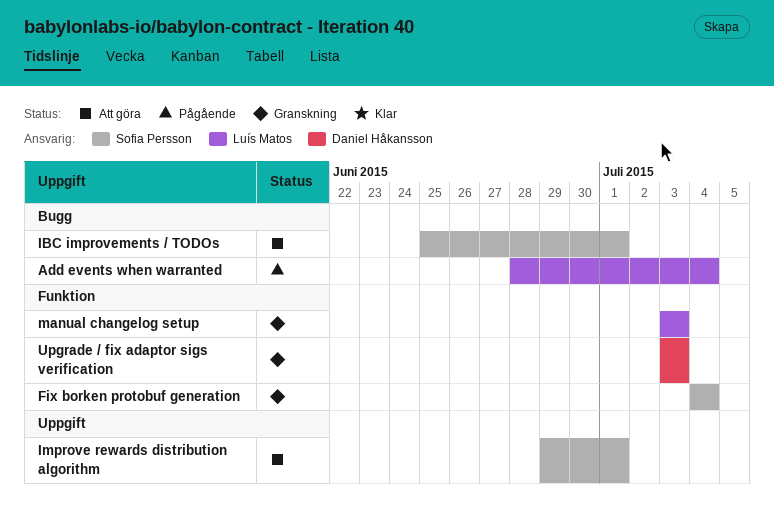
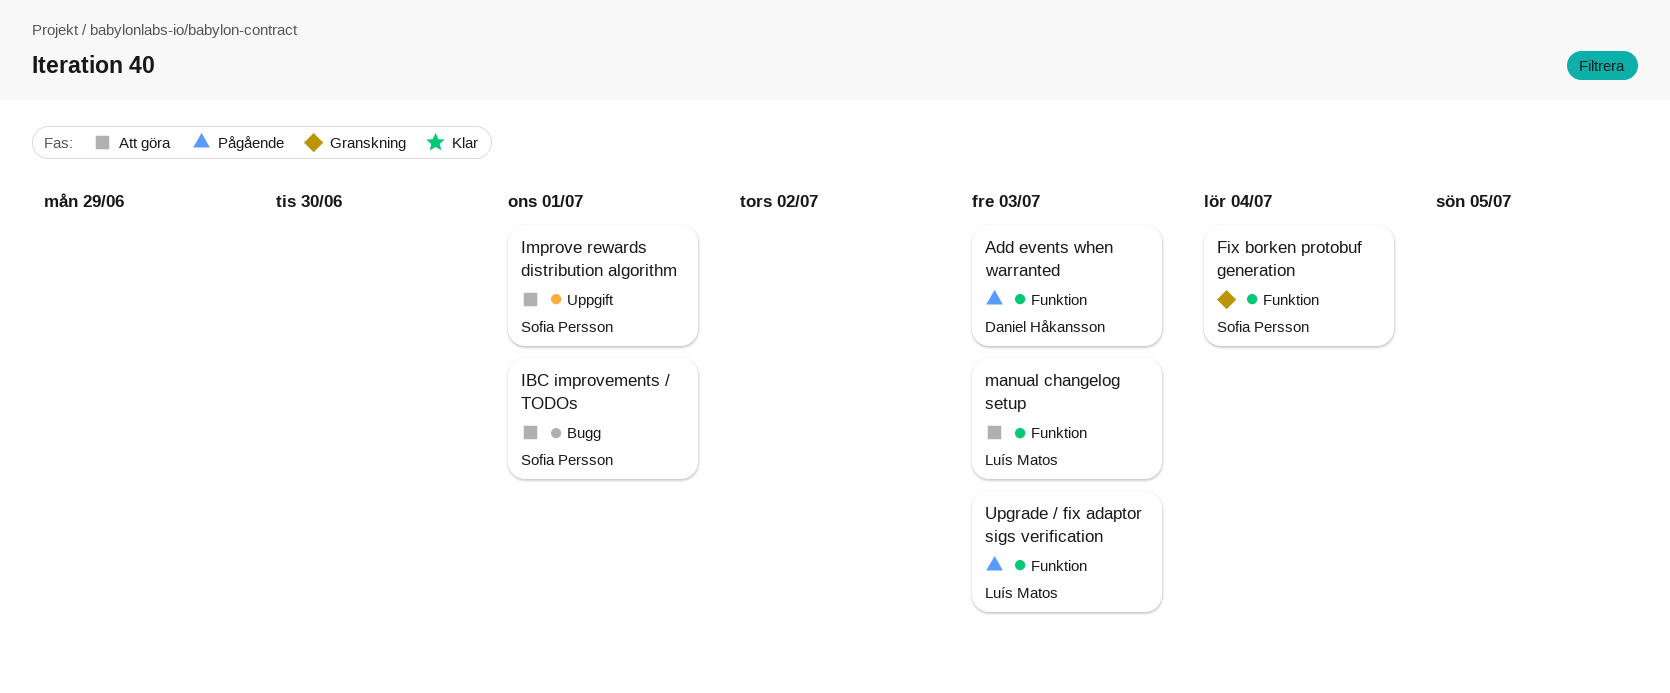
Add events when warranted, owner: Luís Matos -> Daniel Håkansson
Add events when warranted, label: Bugg -> Funktion
Add events when warranted, due: Jul 4 -> Jul 3
manual changelog setup, status: Granskning -> Att göra
Upgrade / fix adaptor sigs verification, status: Granskning -> Pågående
Upgrade / fix adaptor sigs verification, owner: Daniel Håkansson -> Luís Matos

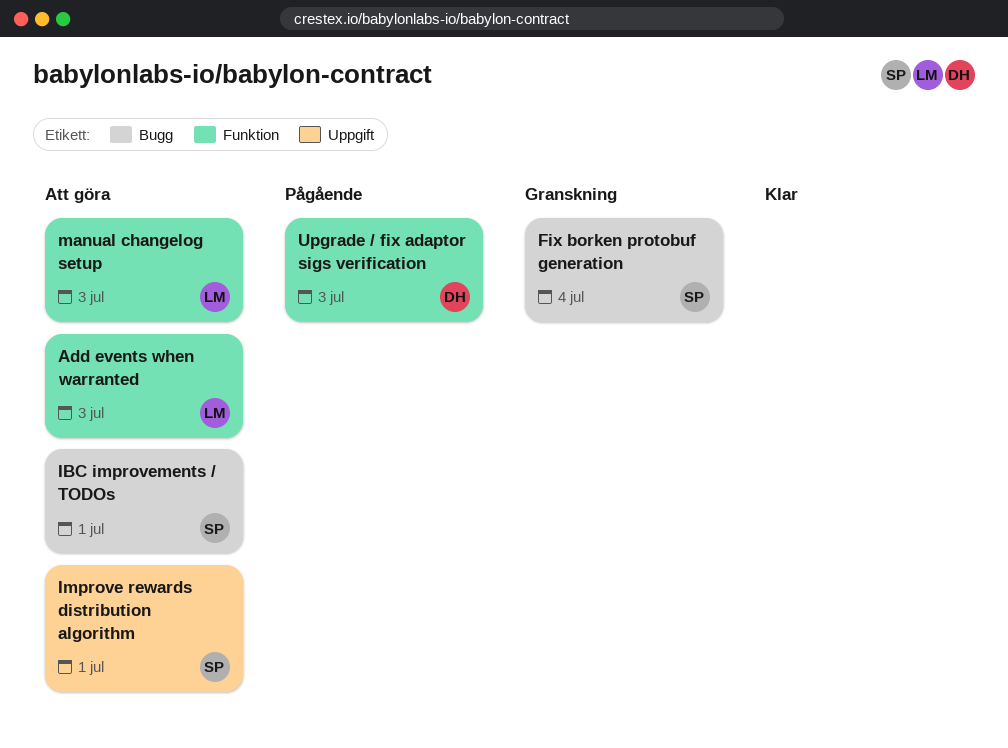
Add events when warranted, status: Pågående -> Att göra
Add events when warranted, owner: Daniel Håkansson -> Luís Matos
Fix borken protobuf generation, label: Funktion -> Bugg
Upgrade / fix adaptor sigs verification, owner: Luís Matos -> Daniel Håkansson

